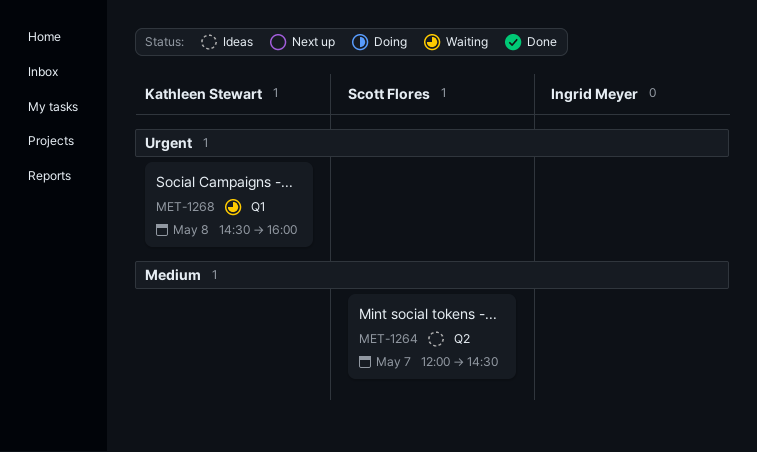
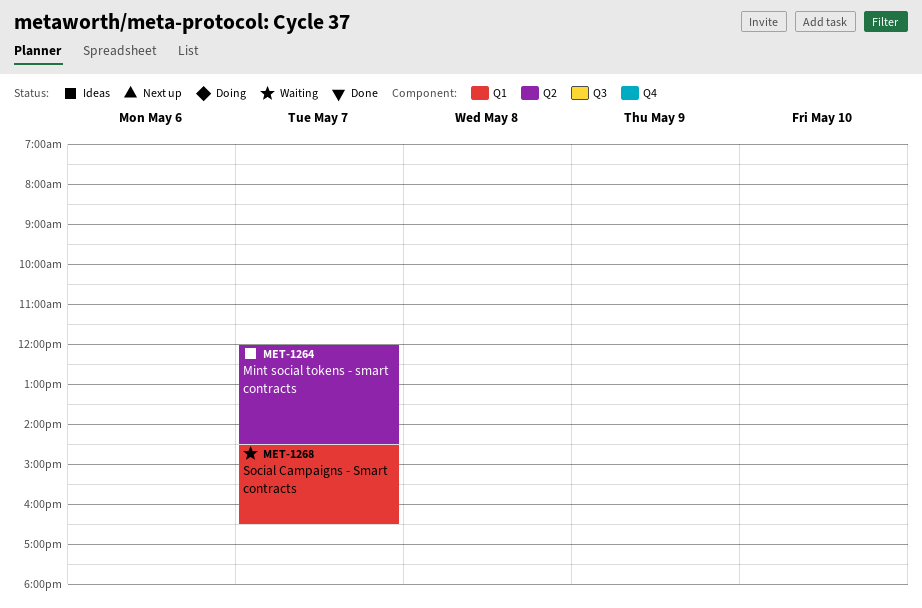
MET-1268, day: May 8 -> May 7
MET-1268, ends: 16:00 -> 16:30

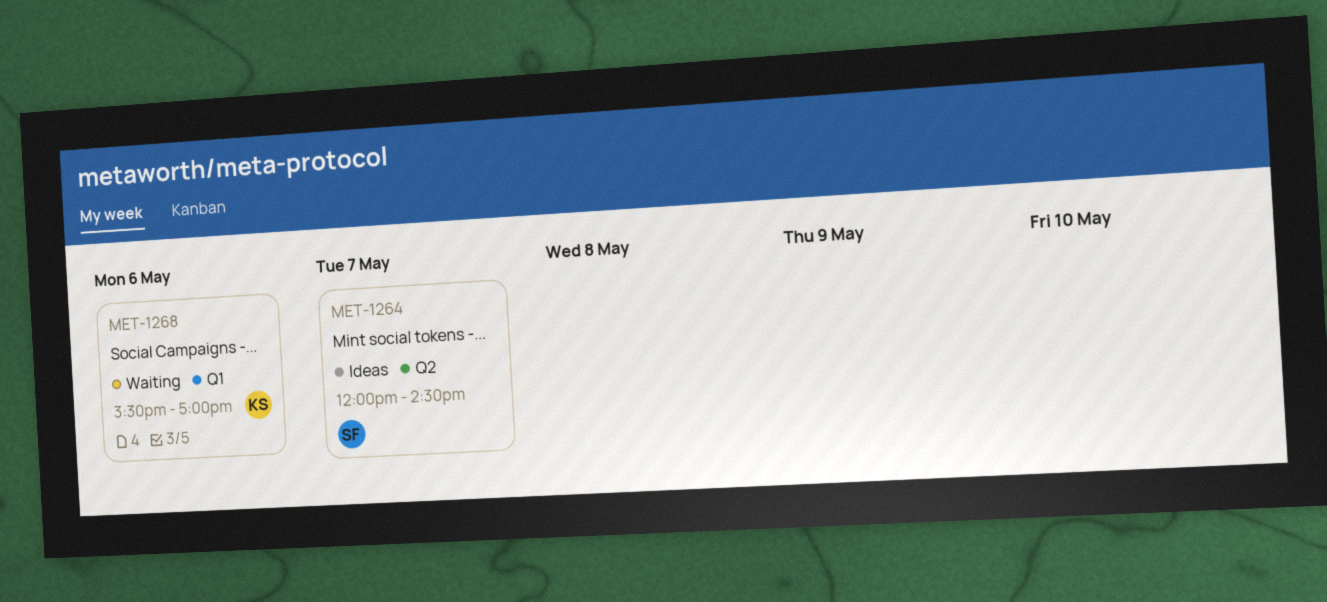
MET-1268, day: May 7 -> May 6
MET-1268, begins: 14:30 -> 15:30
MET-1268, ends: 16:30 -> 17:00

